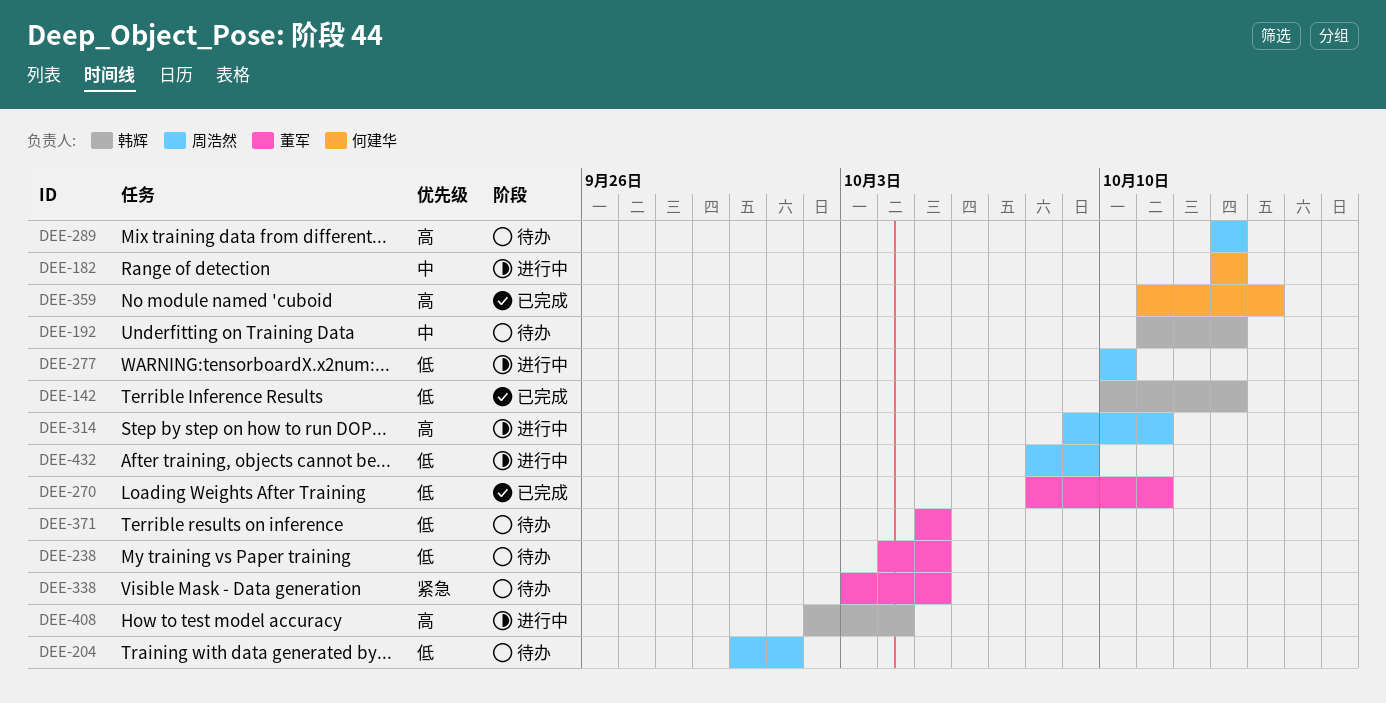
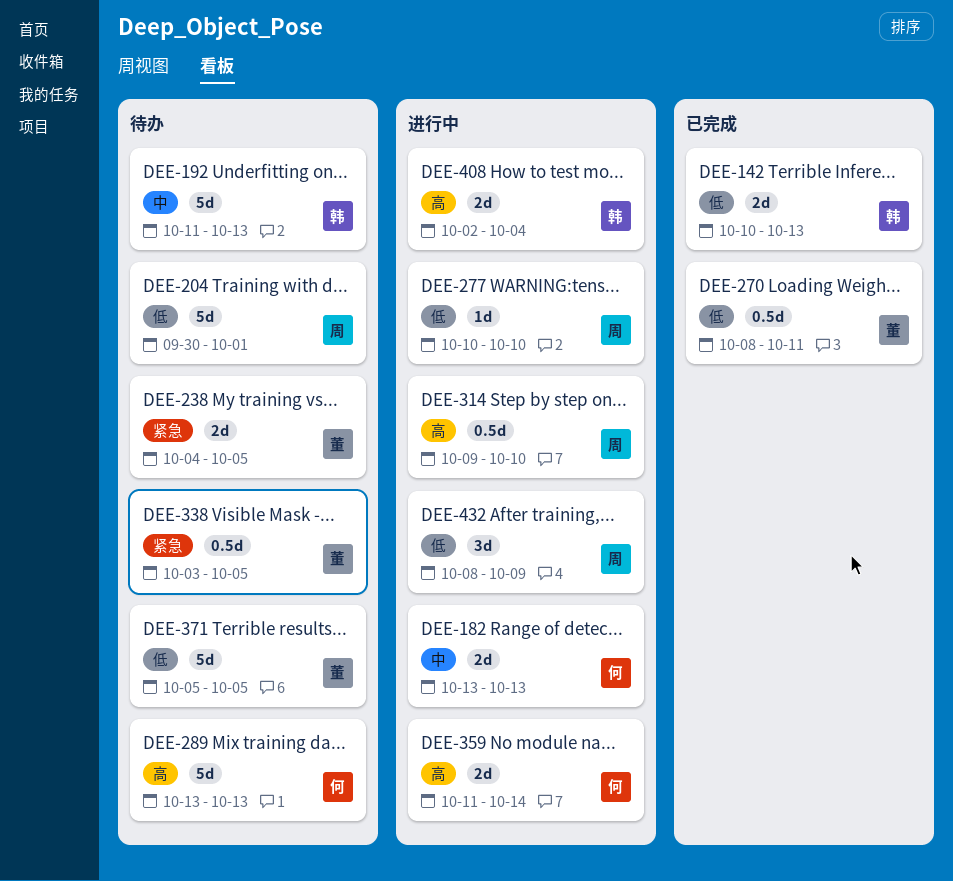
DEE-238, priority: 低 -> 紧急
DEE-289, owner: 周浩然 -> 何建华
DEE-314, due: Oct 11 -> Oct 10
DEE-359, status: 已完成 -> 进行中

